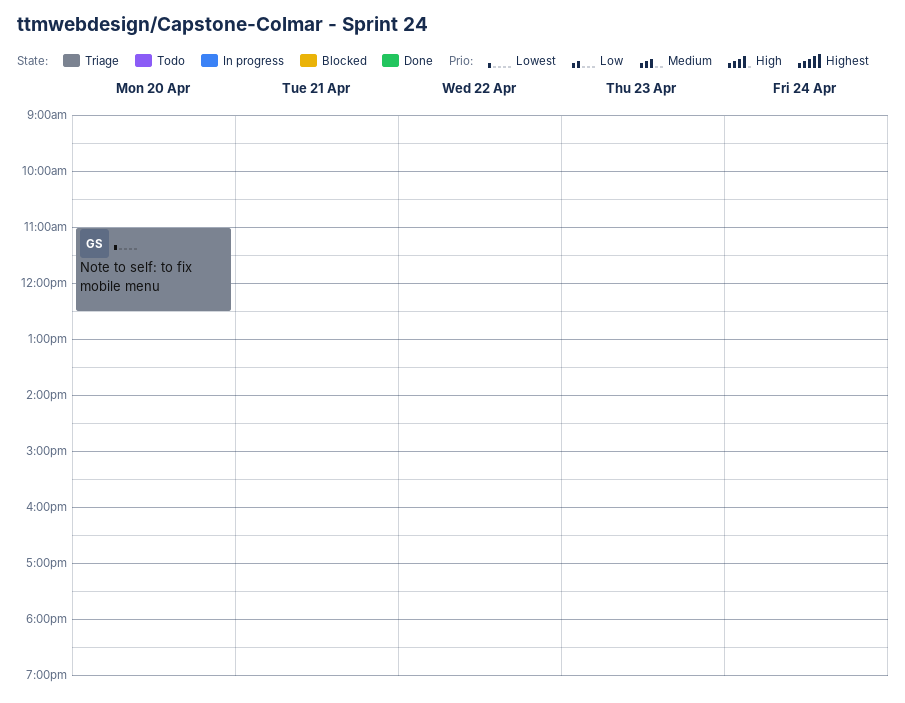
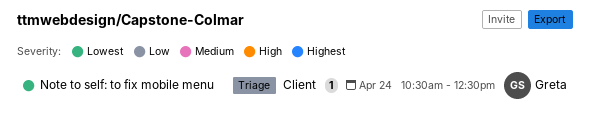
Note to self: to fix mobile menu, day: Apr 20 -> Apr 24
Note to self: to fix mobile menu, begins: 11:00 -> 10:30

